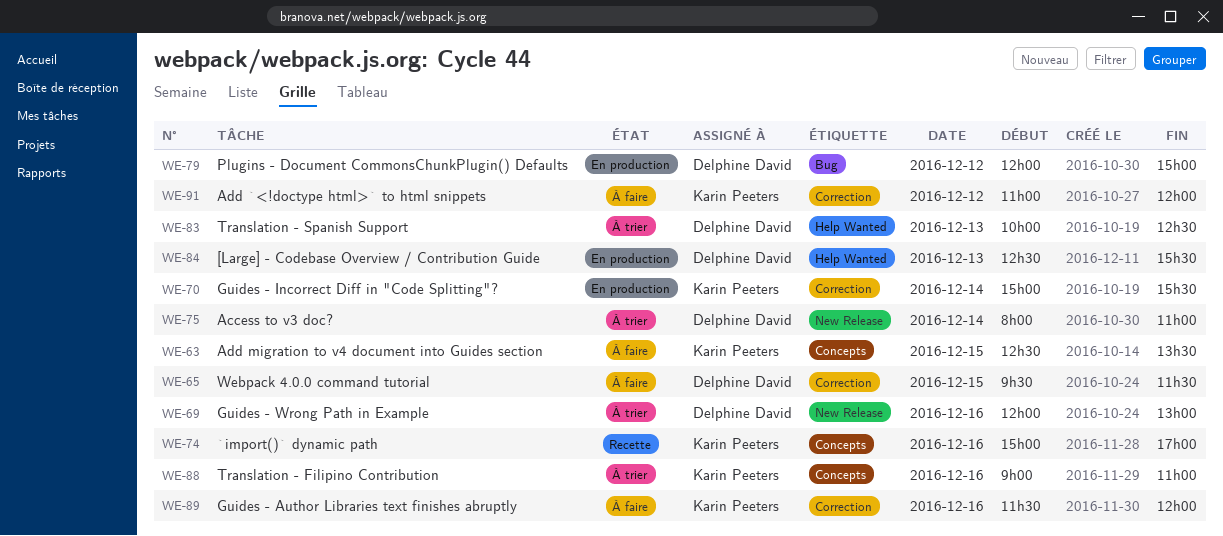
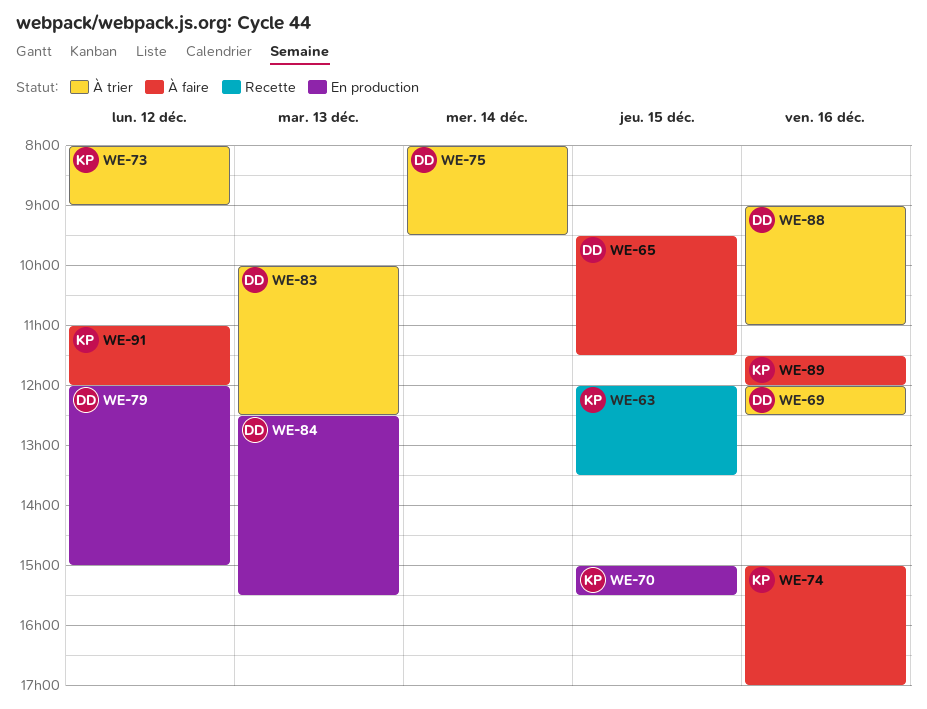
WE-63, status: À faire -> Recette
WE-63, begins: 12:30 -> 12:00
WE-69, ends: 13:00 -> 12:30
WE-70, day: Dec 14 -> Dec 15
WE-73: none -> present
WE-74, status: Recette -> À faire
WE-75, ends: 11:00 -> 09:30
WE-88, owner: Karin Peeters -> Delphine David

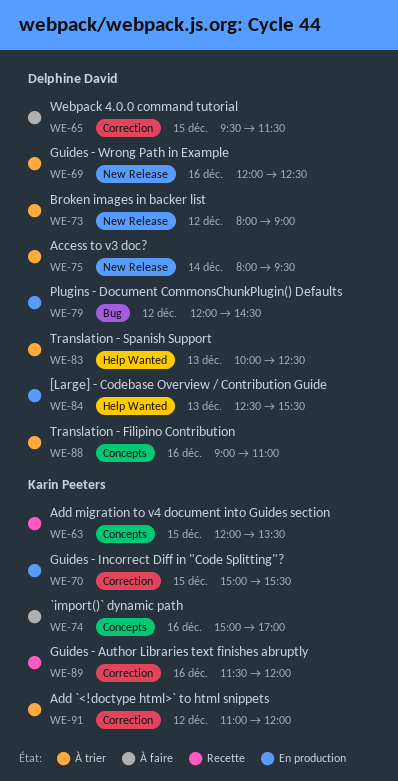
WE-73, owner: Karin Peeters -> Delphine David
WE-79, ends: 15:00 -> 14:30
WE-89, status: À faire -> Recette
WE-91, status: À faire -> À trier

